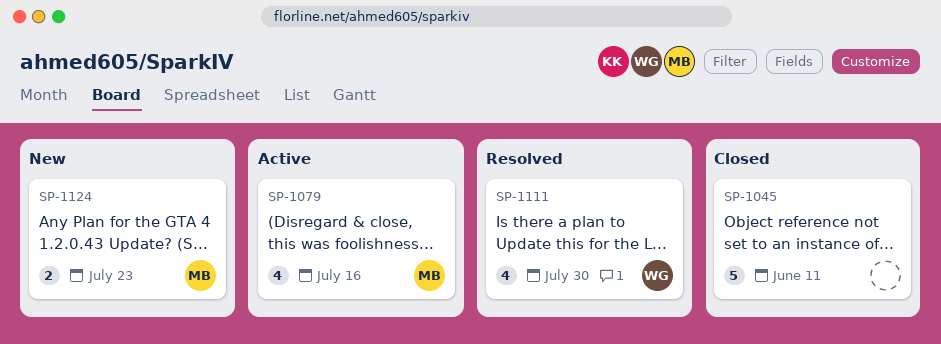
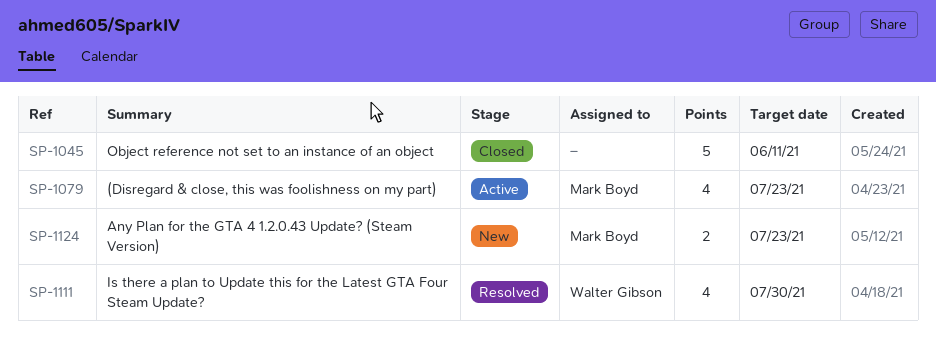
SP-1079, due: Jul 16 -> Jul 23

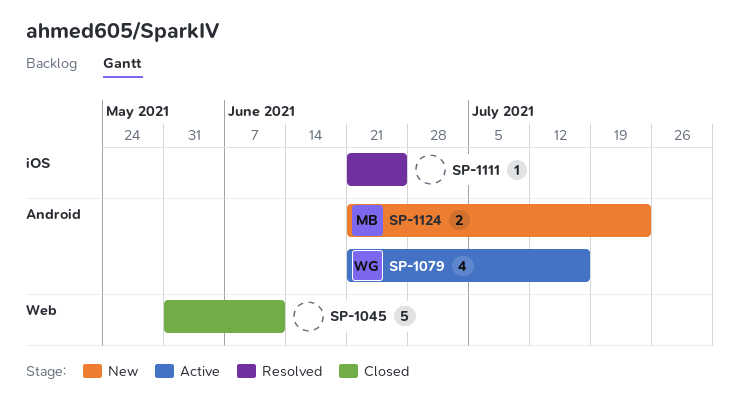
SP-1079, owner: Mark Boyd -> Walter Gibson
SP-1079, due: Jul 23 -> Jul 16
SP-1111, owner: Walter Gibson -> none
SP-1111, estimate: 4 -> 1
SP-1111, due: Jul 30 -> Jun 25

